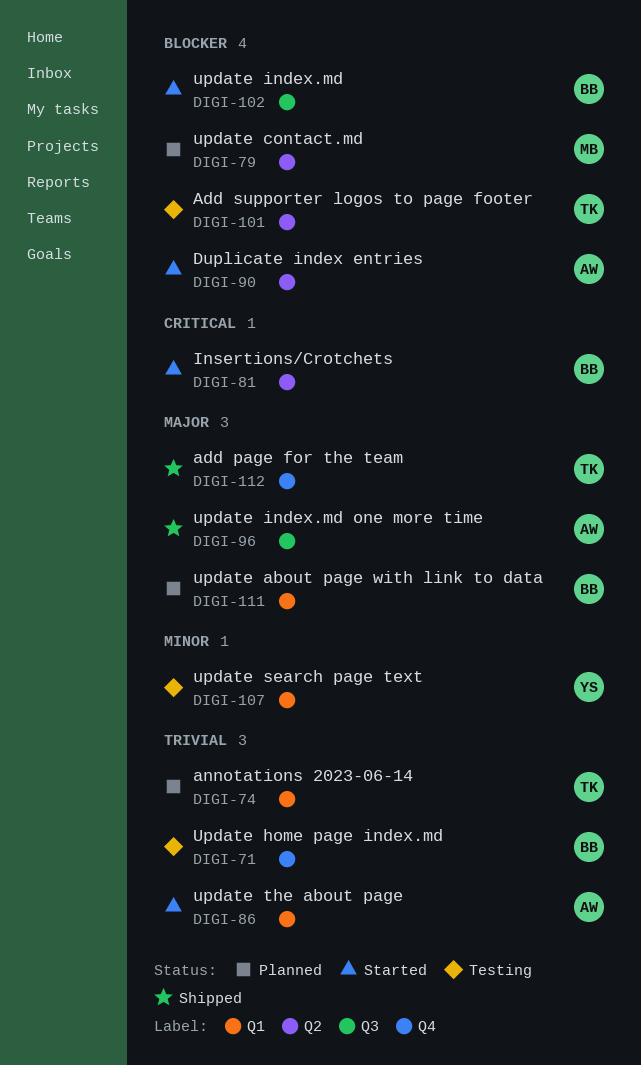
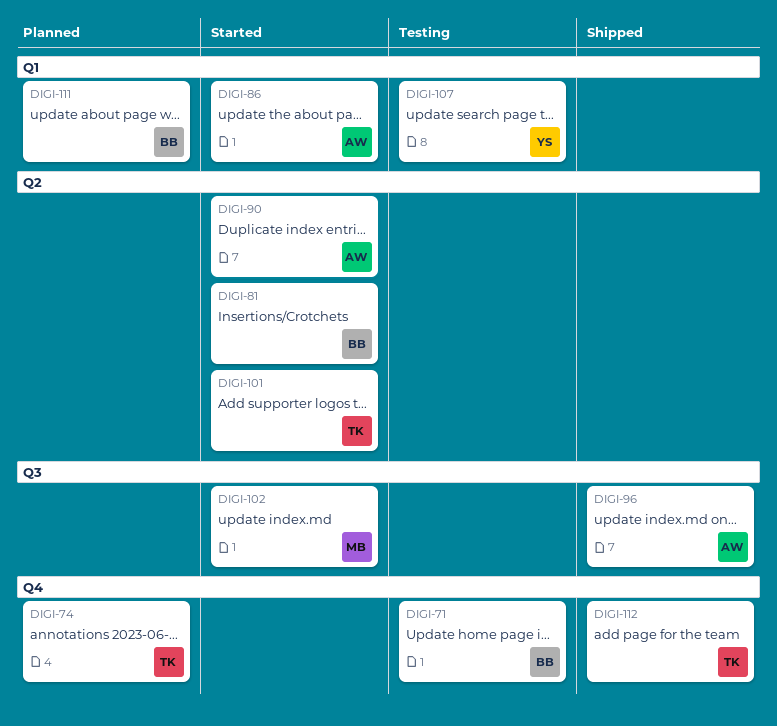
DIGI-74, label: Q1 -> Q4
DIGI-79: present -> none
DIGI-101, status: Testing -> Started
DIGI-102, owner: BB -> MB

